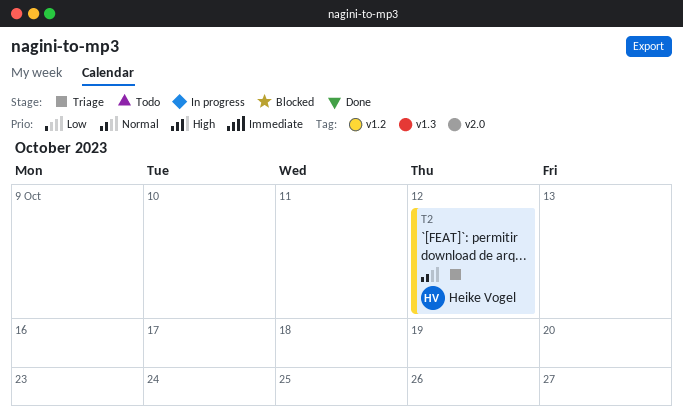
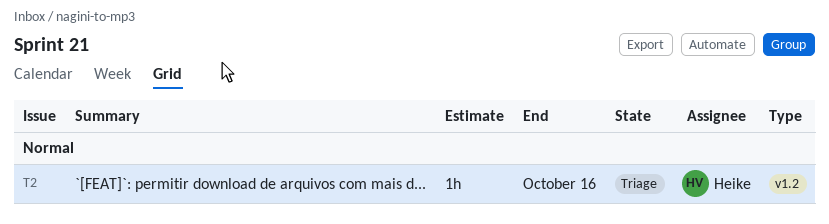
T2, due: Oct 12 -> Oct 16

